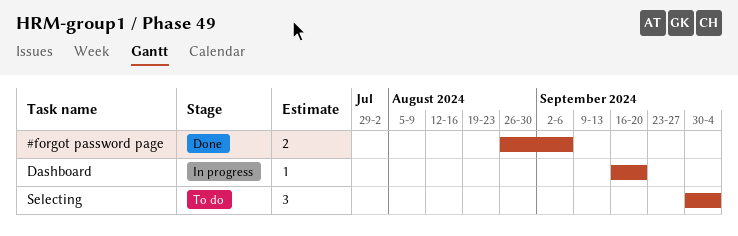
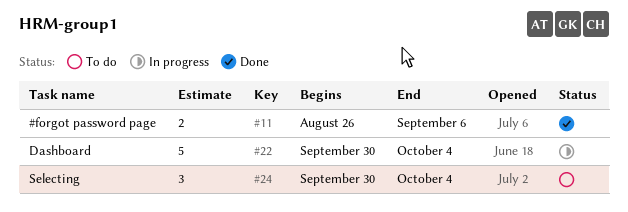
Dashboard, estimate: 1 -> 5
Dashboard, start: Sep 16 -> Sep 30
Dashboard, due: Sep 20 -> Oct 4

